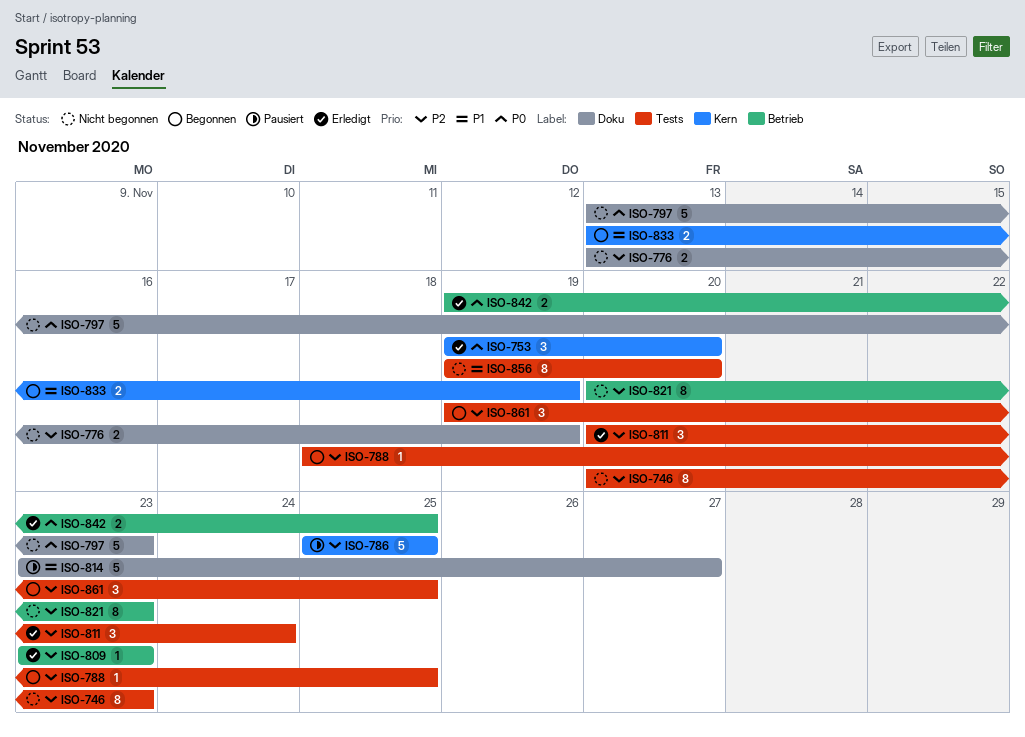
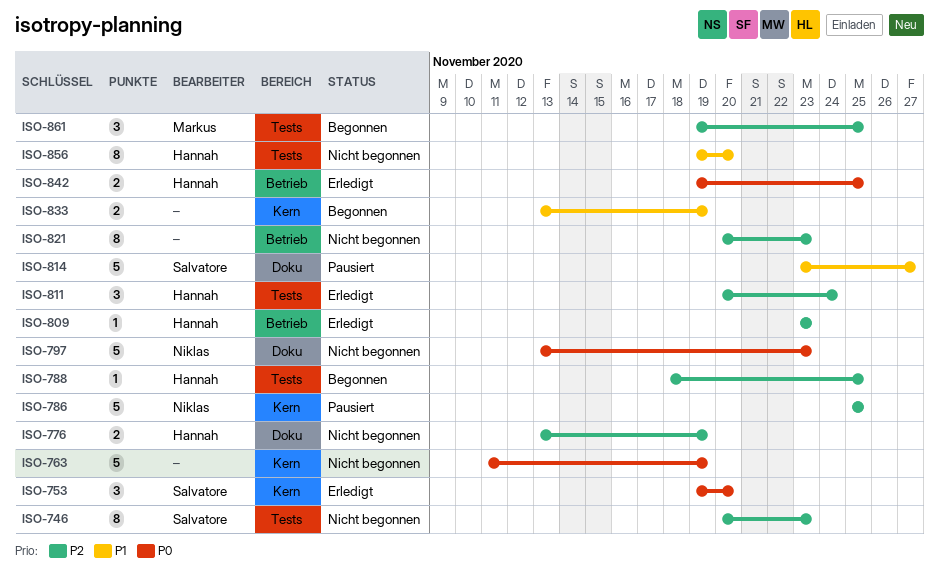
ISO-763: none -> present

